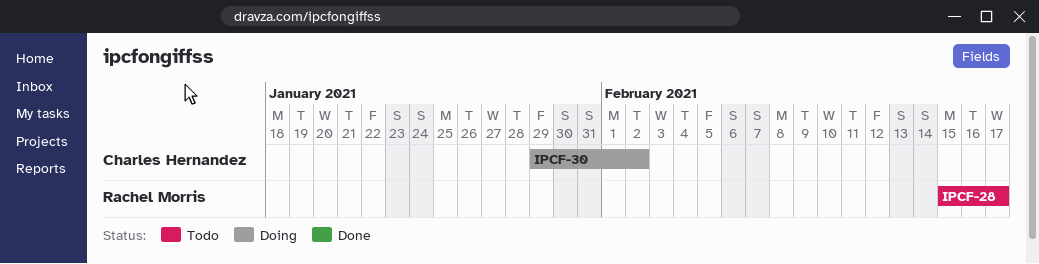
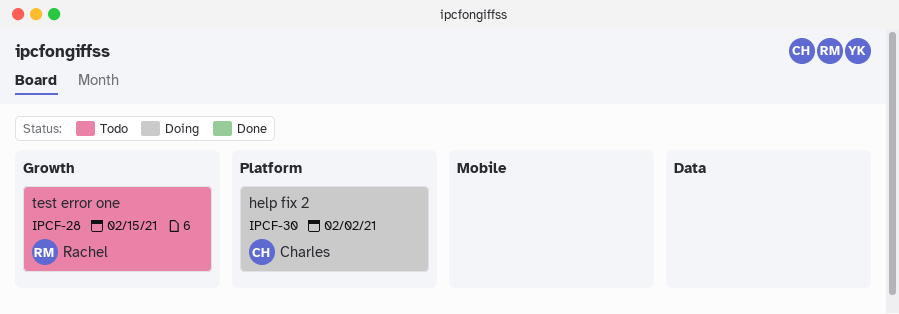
IPCF-28, due: Feb 17 -> Feb 15

